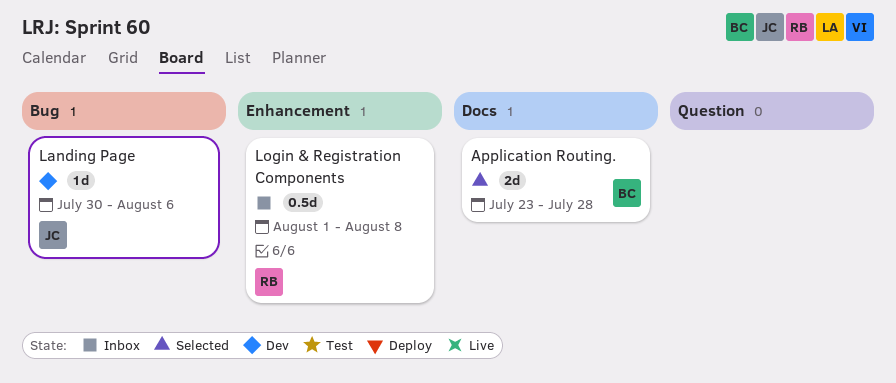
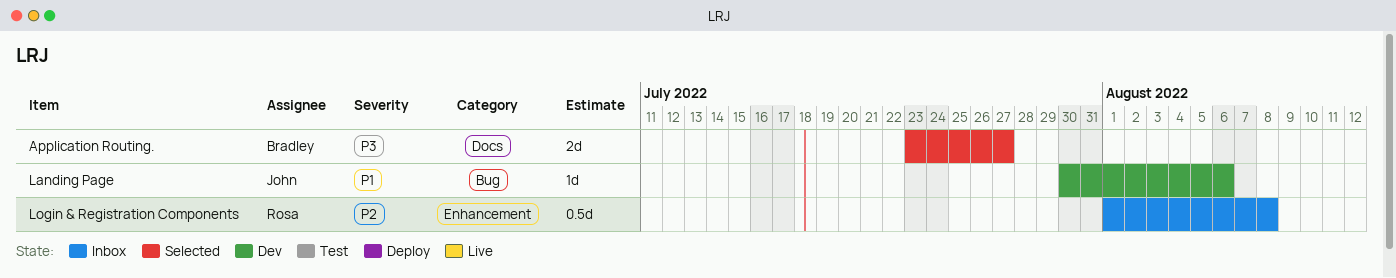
Application Routing., due: Jul 28 -> Jul 27

